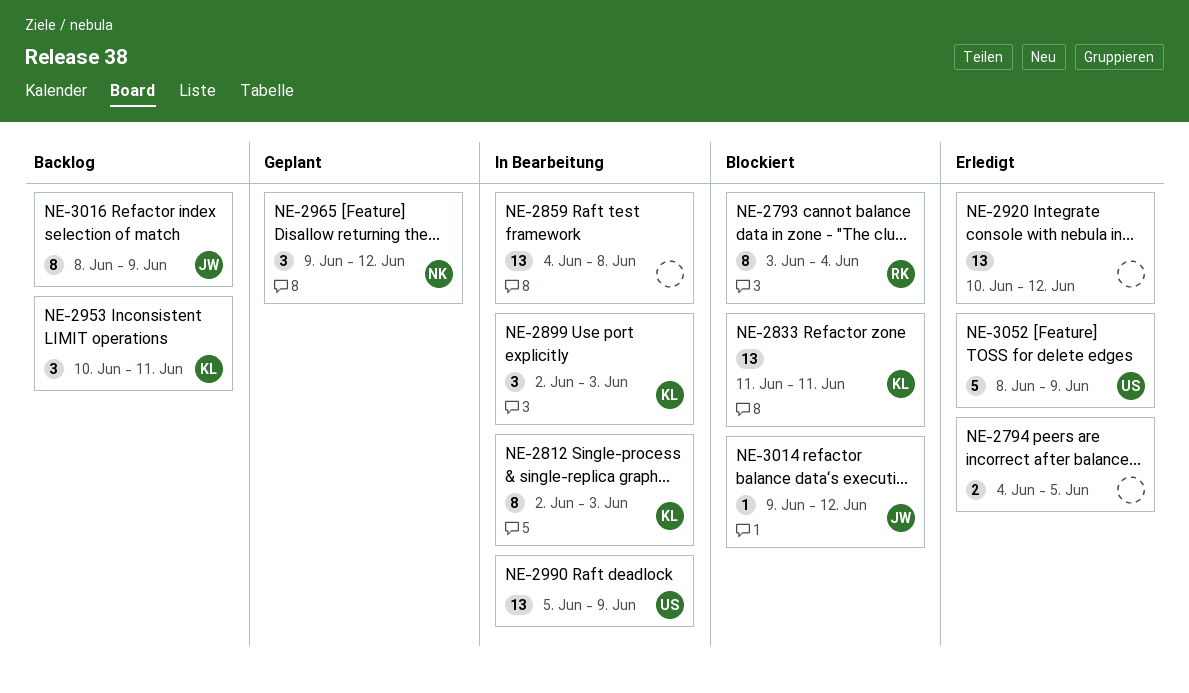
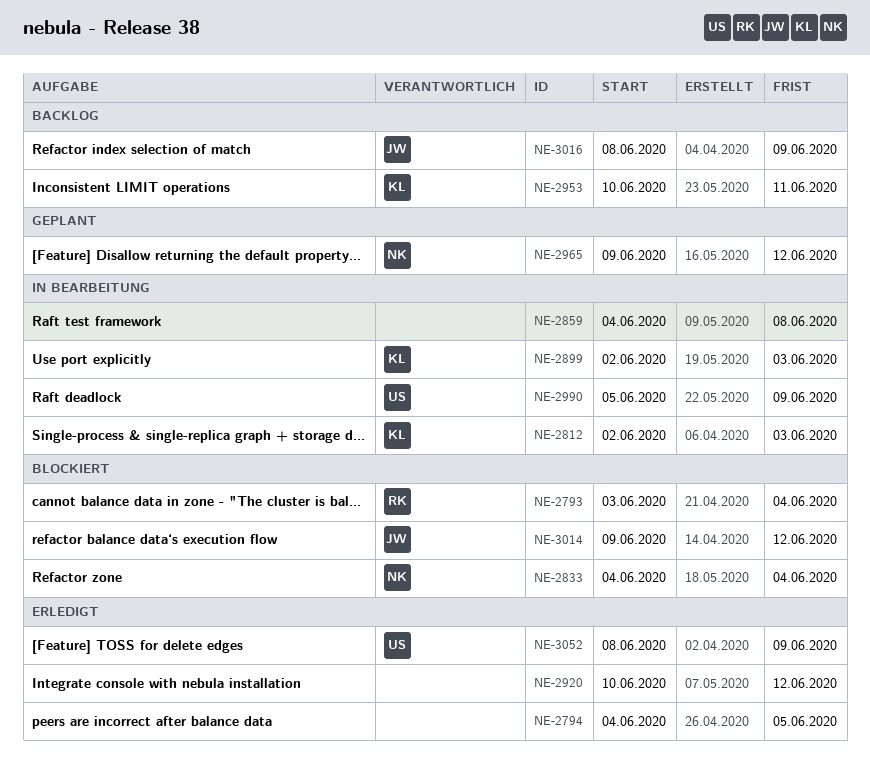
NE-2833, owner: KL -> NK
NE-2833, start: Jun 11 -> Jun 4
NE-2833, due: Jun 11 -> Jun 4

